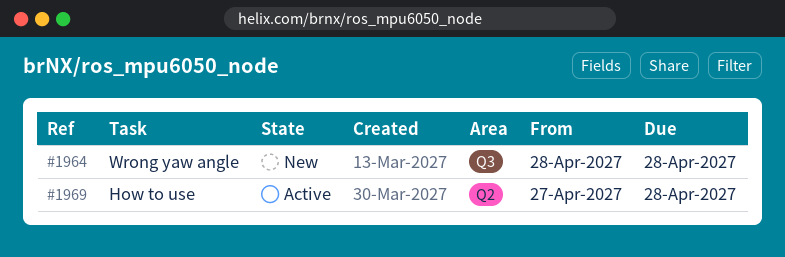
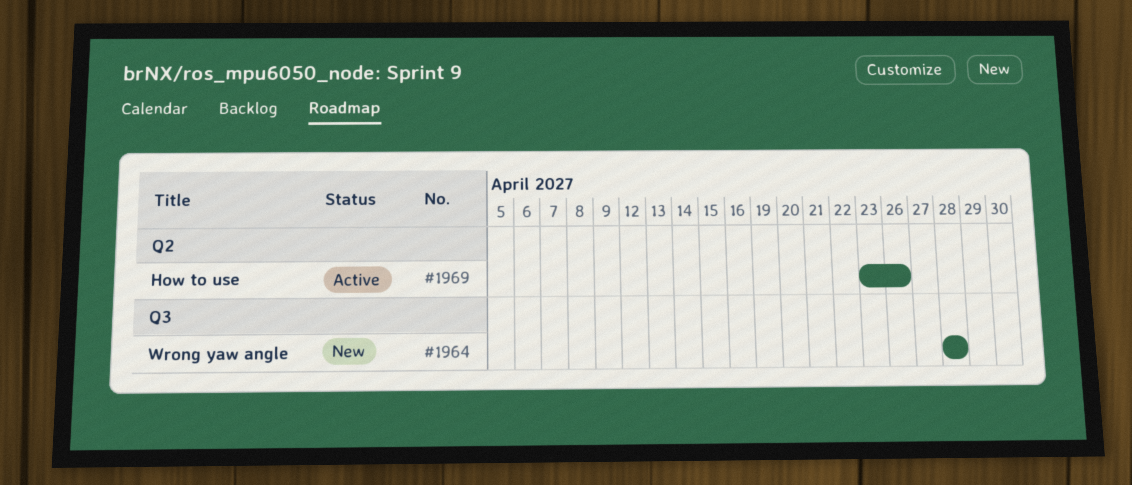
#1969, start: Apr 27 -> Apr 23
#1969, due: Apr 28 -> Apr 26

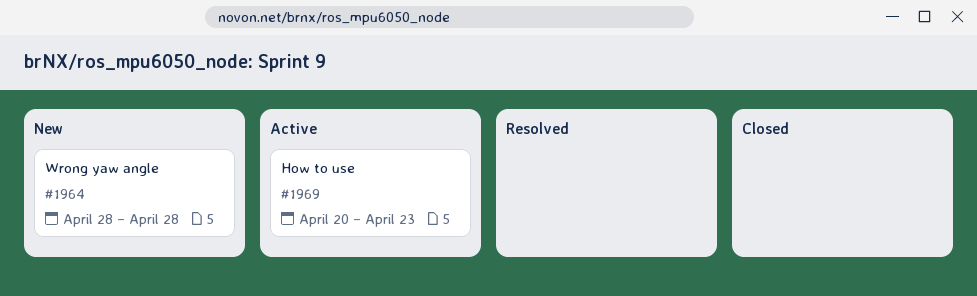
#1969, start: Apr 23 -> Apr 20
#1969, due: Apr 26 -> Apr 23

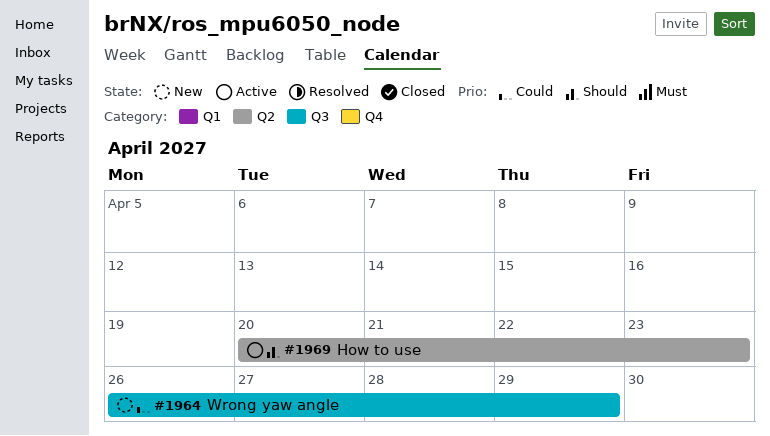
#1964, start: Apr 28 -> Apr 26
#1964, due: Apr 28 -> Apr 29

